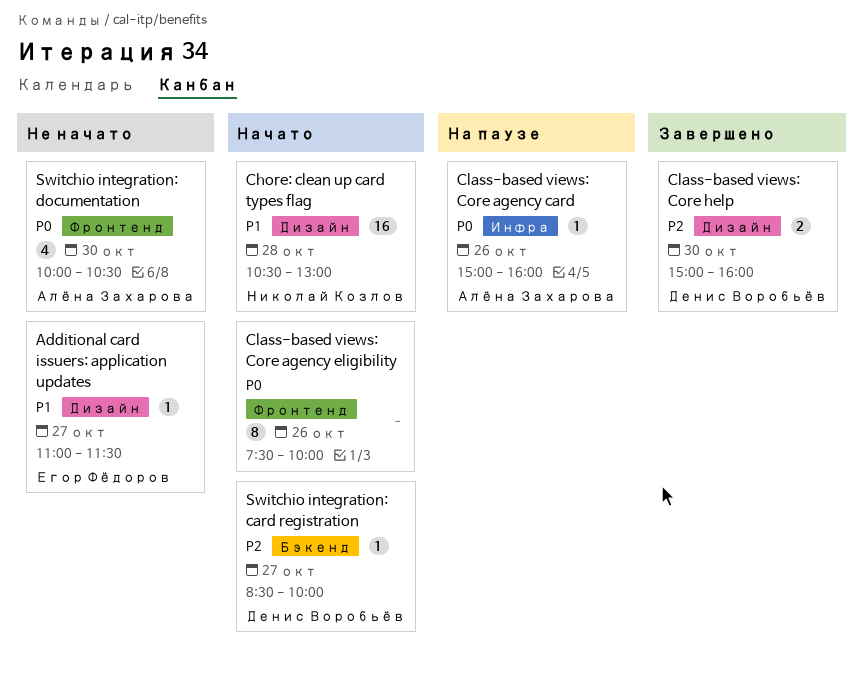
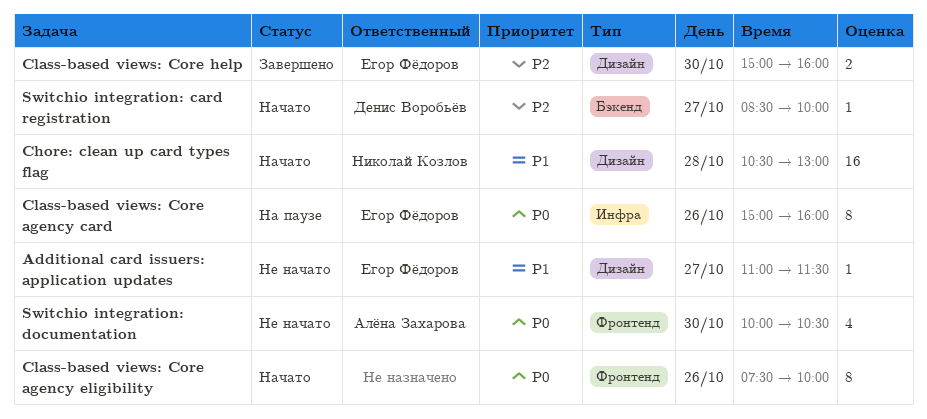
Class-based views: Core agency card, owner: Алёна Захарова -> Егор Фёдоров
Class-based views: Core agency card, estimate: 1 -> 8
Class-based views: Core help, owner: Денис Воробьёв -> Егор Фёдоров

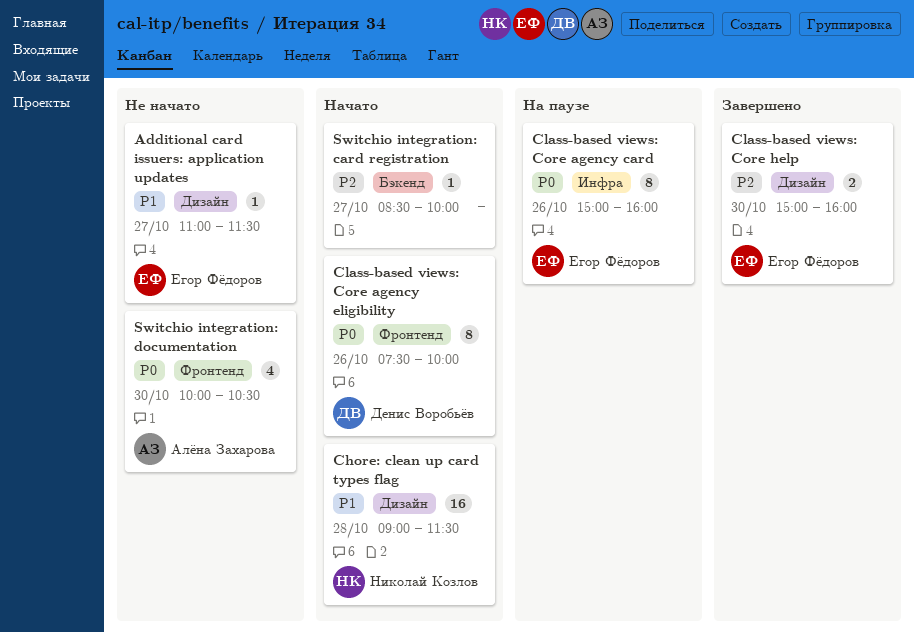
Chore: clean up card types flag, begins: 10:30 -> 09:00
Chore: clean up card types flag, ends: 13:00 -> 11:30
Class-based views: Core agency eligibility, owner: none -> Денис Воробьёв
Switchio integration: card registration, owner: Денис Воробьёв -> none

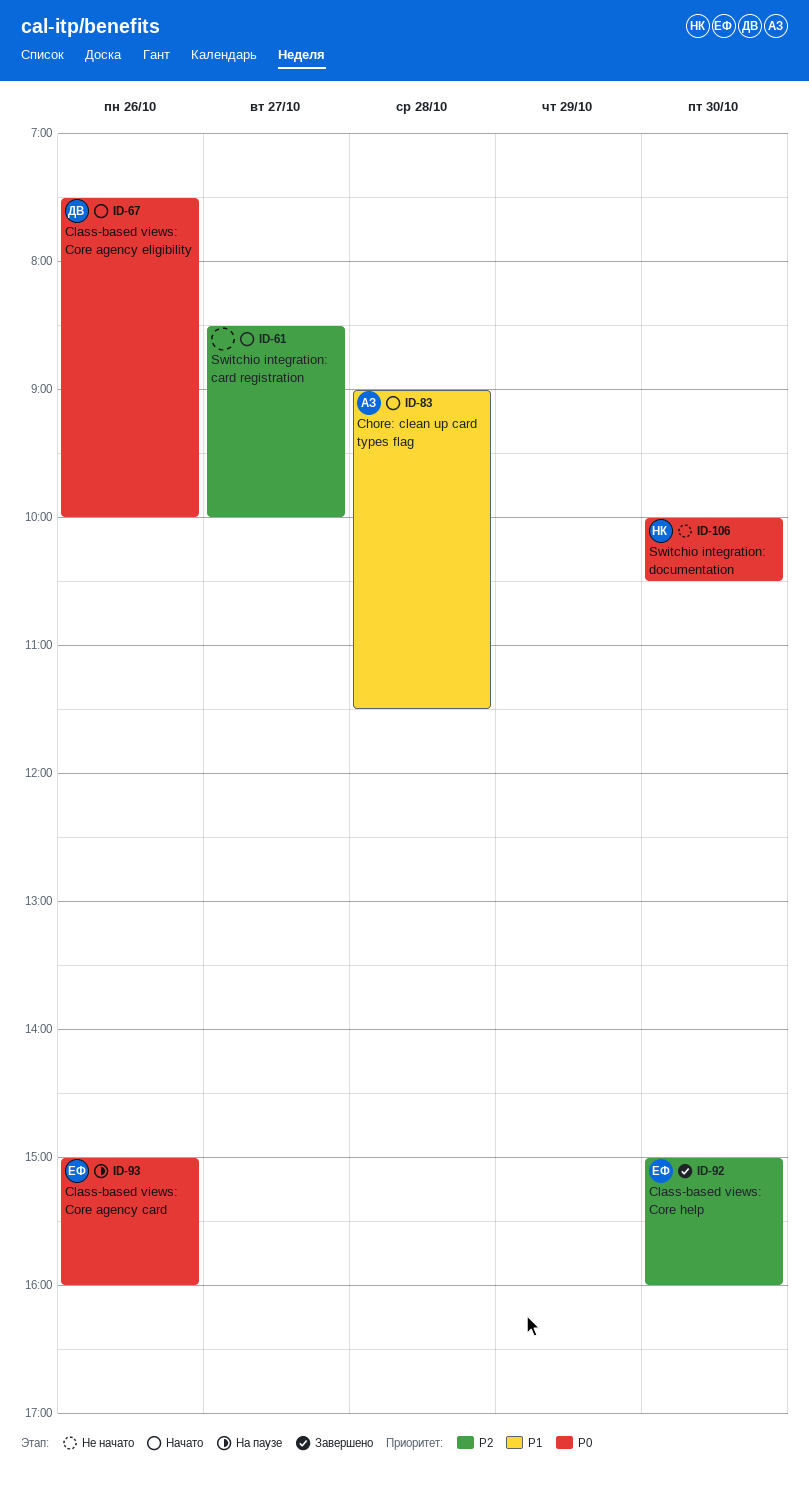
Additional card issuers: application updates: present -> none
Chore: clean up card types flag, owner: Николай Козлов -> Алёна Захарова
Switchio integration: documentation, owner: Алёна Захарова -> Николай Козлов

